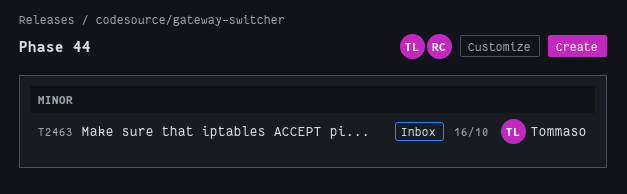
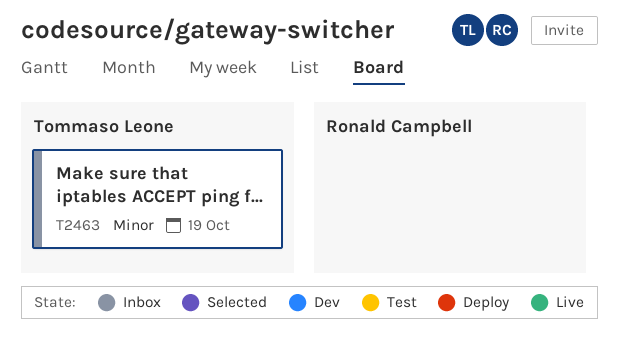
T2463, due: Oct 16 -> Oct 19

